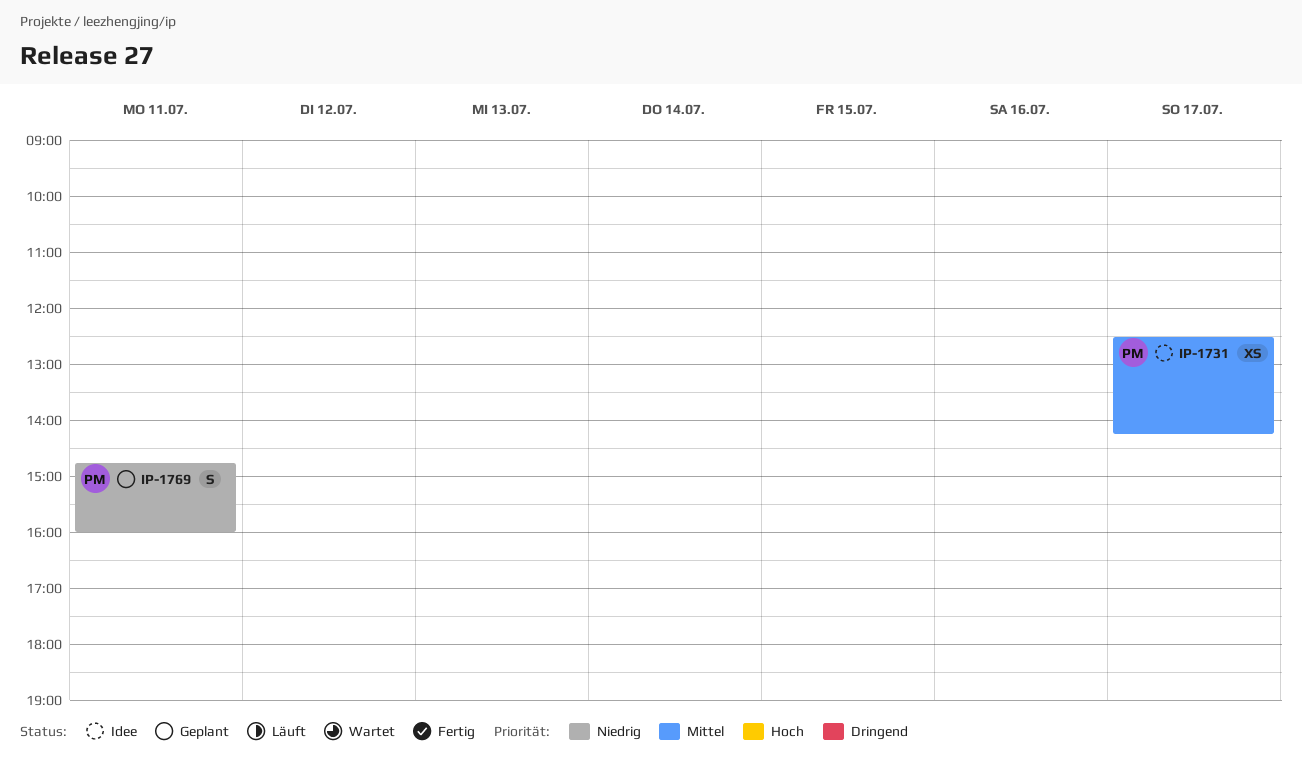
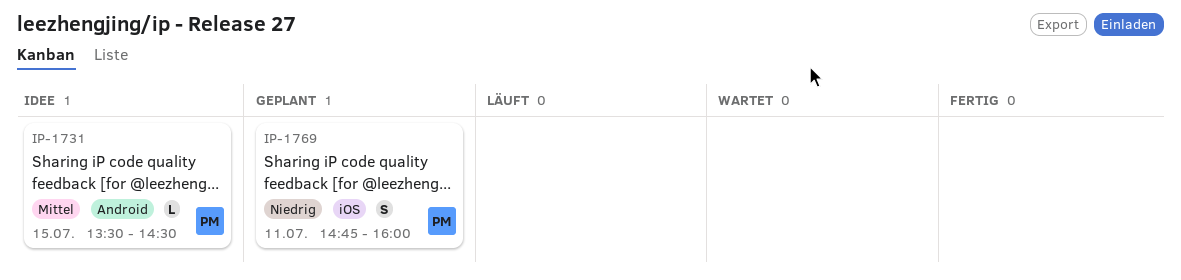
IP-1731, estimate: XS -> L
IP-1731, day: Jul 17 -> Jul 15
IP-1731, begins: 12:30 -> 13:30
IP-1731, ends: 14:15 -> 14:30

